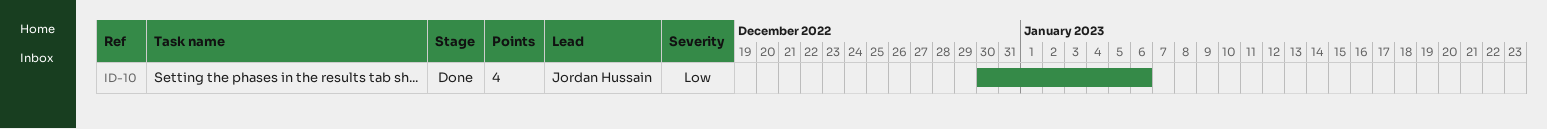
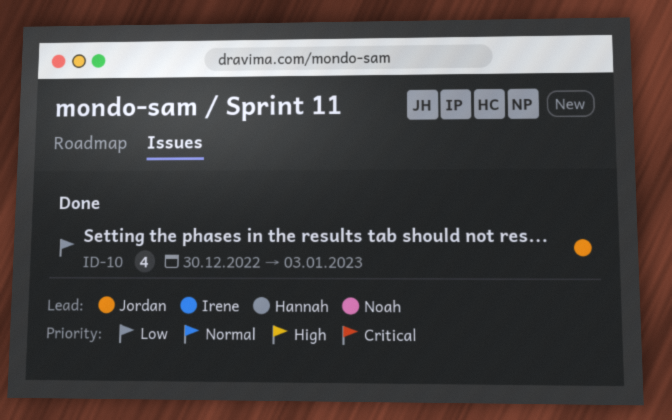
ID-10, due: Jan 6 -> Jan 3

